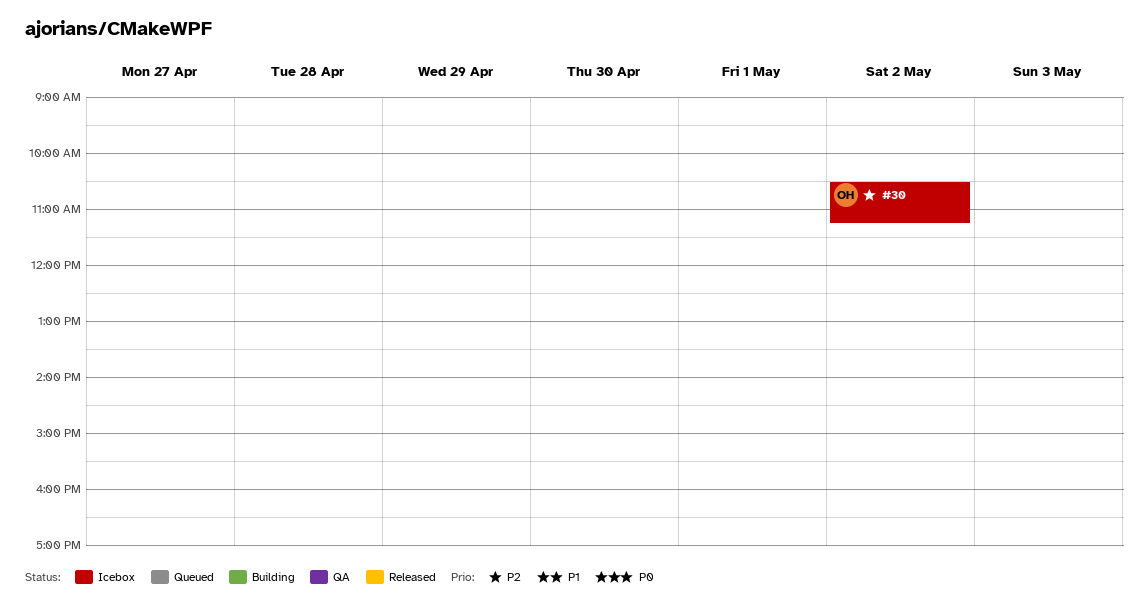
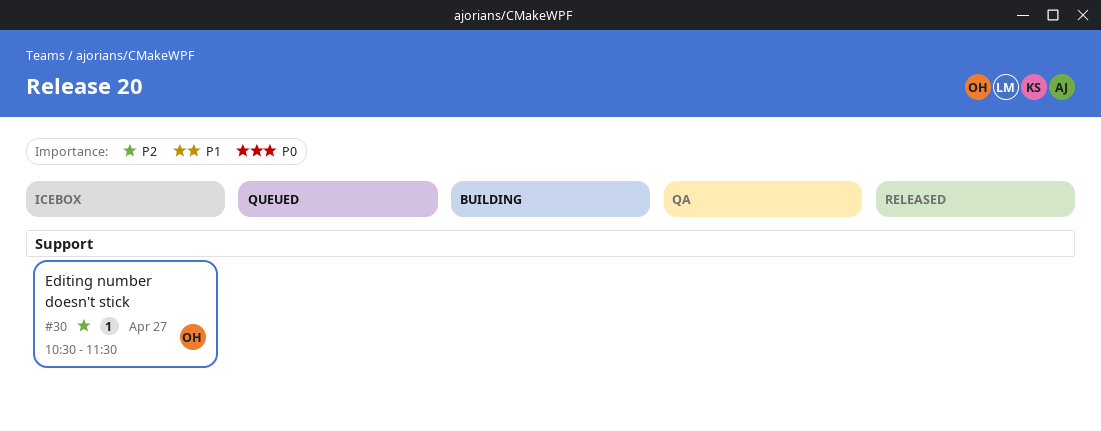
#30, day: May 2 -> Apr 27
#30, ends: 11:15 -> 11:30

